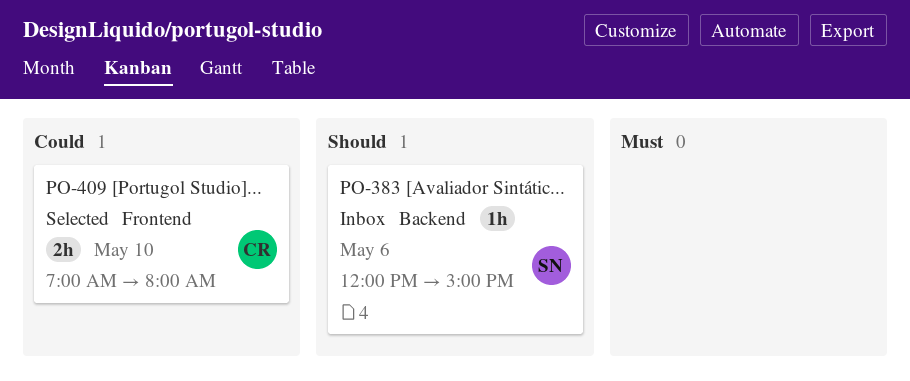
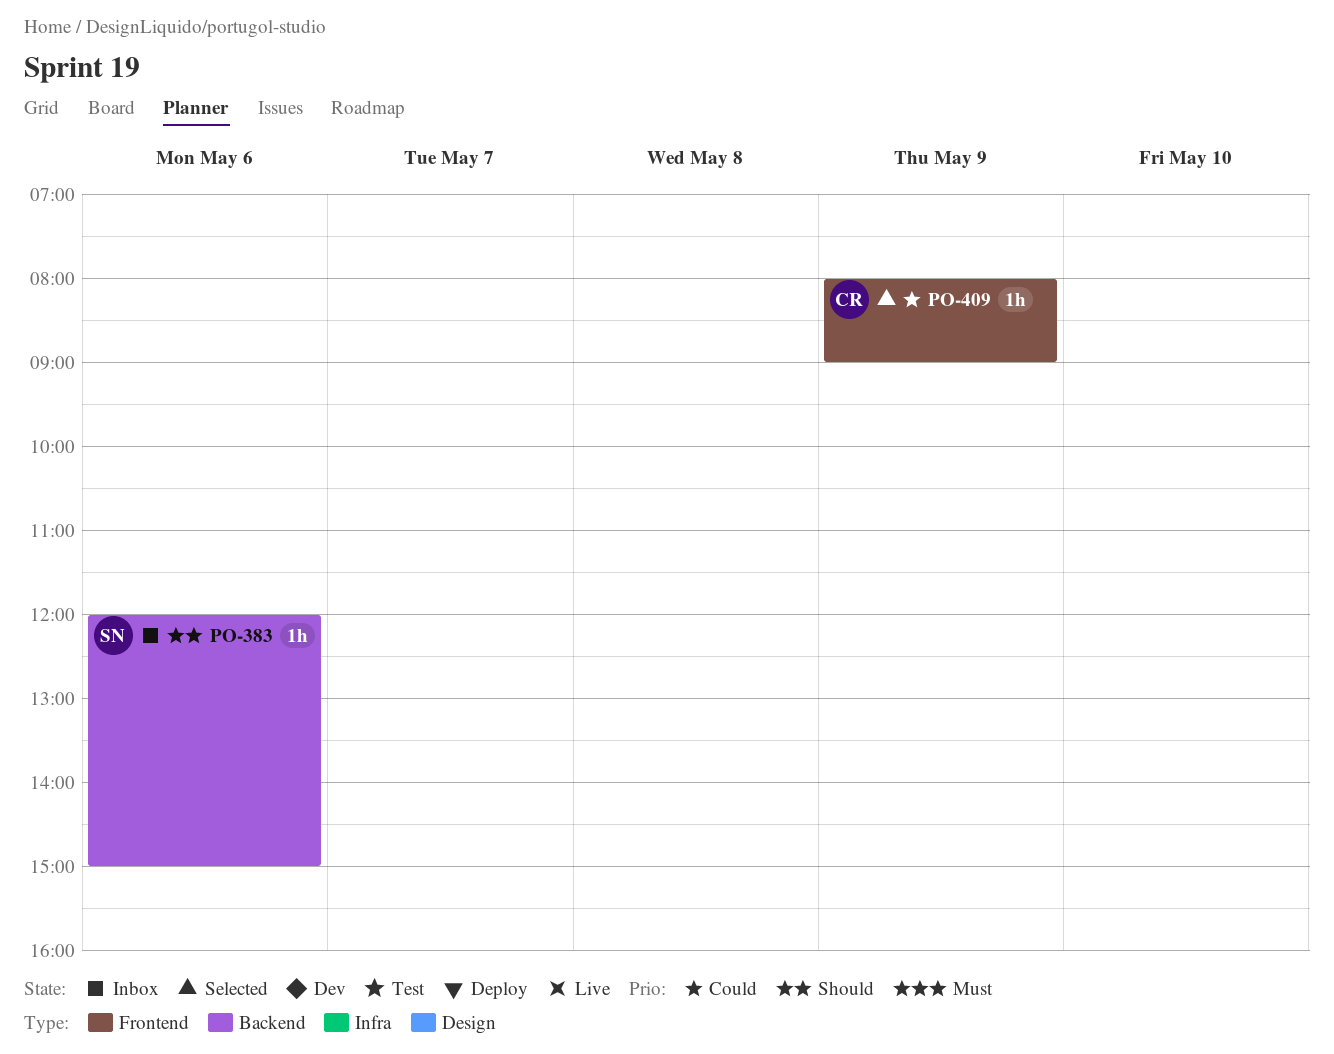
PO-409, estimate: 2h -> 1h
PO-409, day: May 10 -> May 9
PO-409, begins: 07:00 -> 08:00
PO-409, ends: 08:00 -> 09:00

